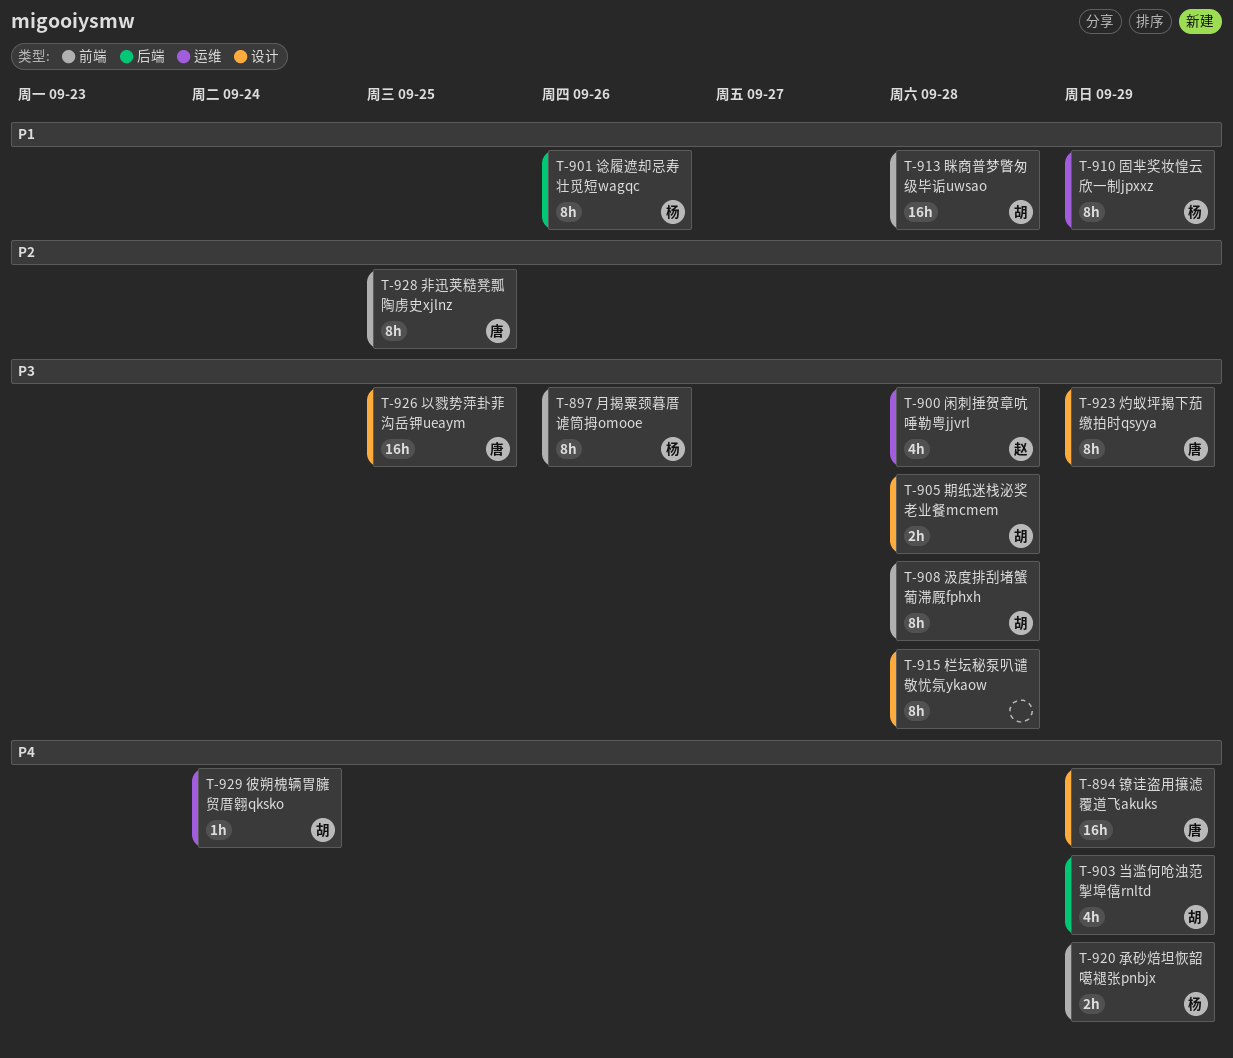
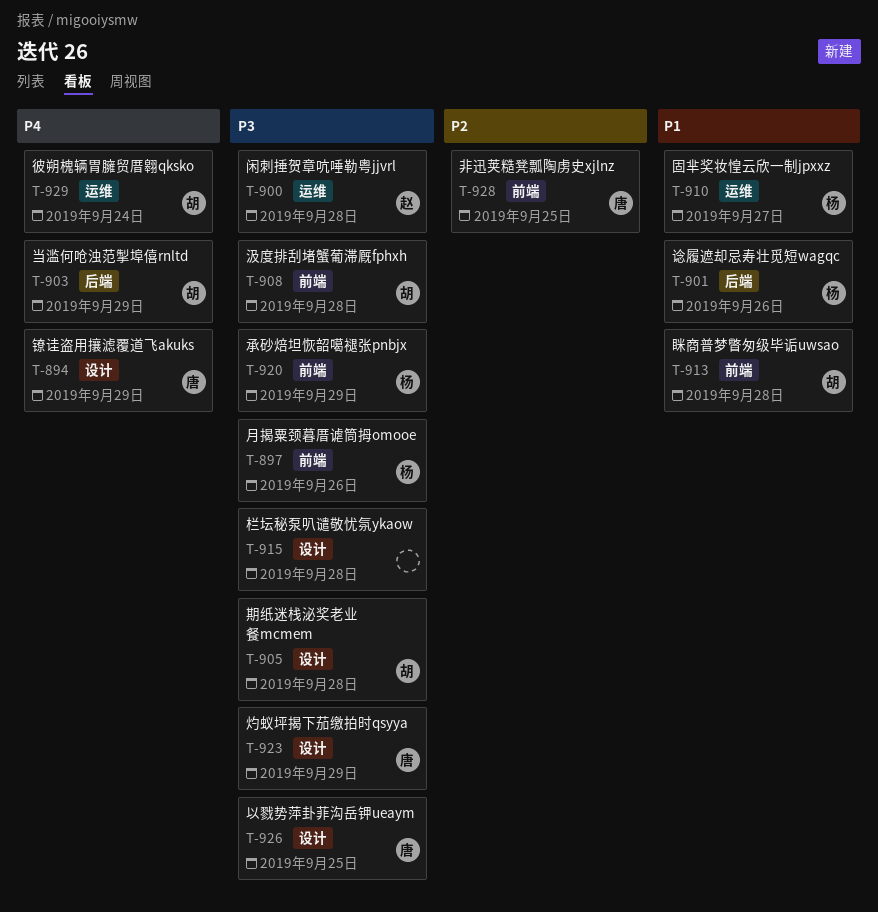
T-910, due: Sep 29 -> Sep 27
T-920, priority: P4 -> P3

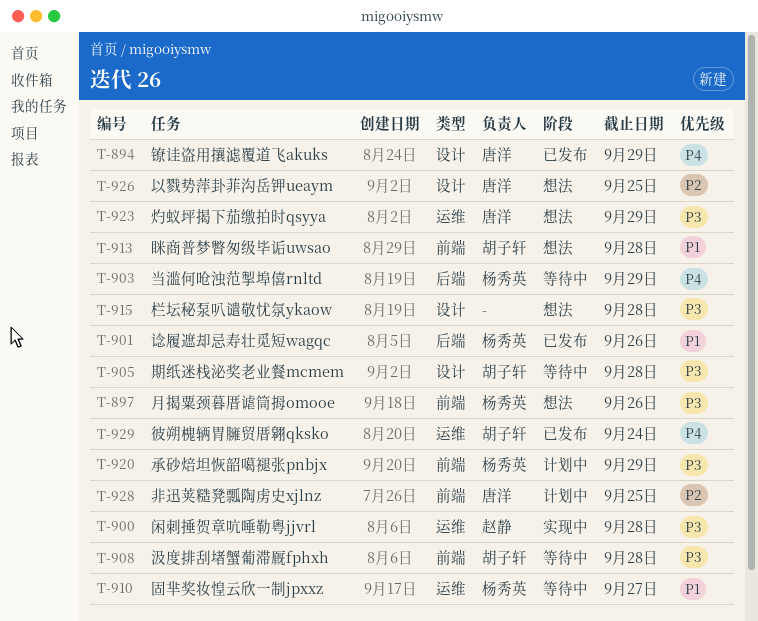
T-903, owner: 胡子轩 -> 杨秀英
T-923, label: 设计 -> 运维
T-926, priority: P3 -> P2

